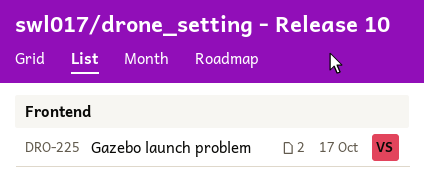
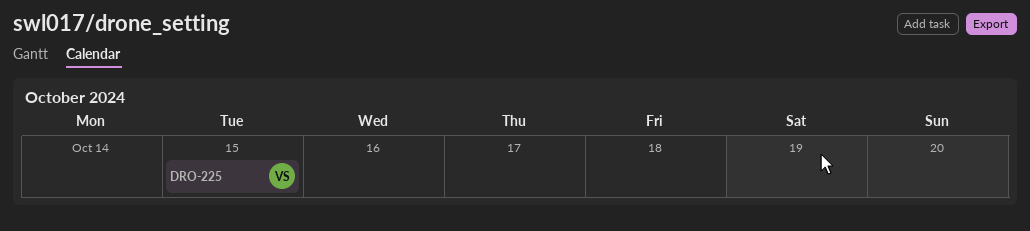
DRO-225, day: Oct 17 -> Oct 15

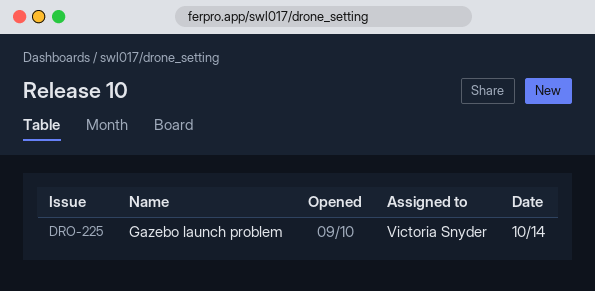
DRO-225, day: Oct 15 -> Oct 14

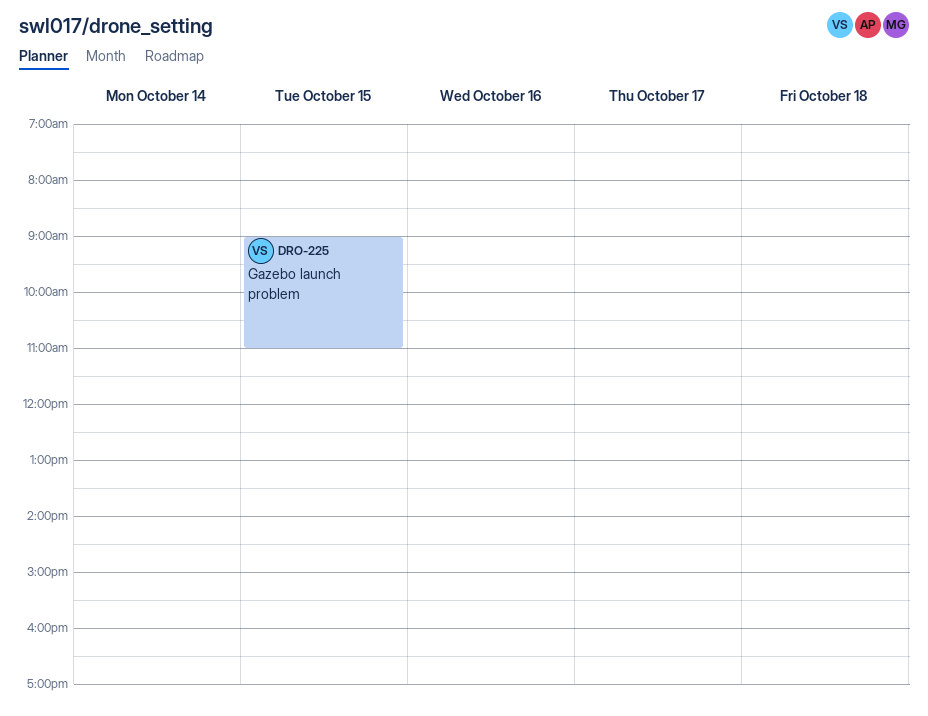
DRO-225, day: Oct 14 -> Oct 15

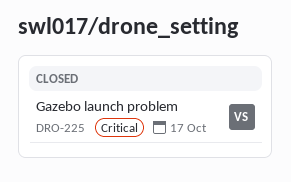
DRO-225, day: Oct 15 -> Oct 17

